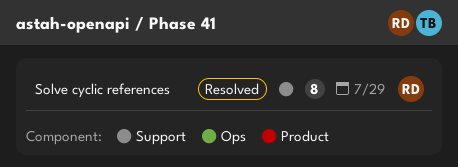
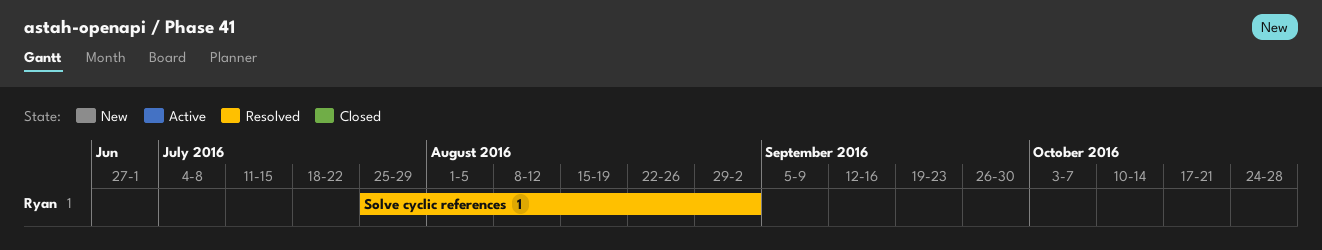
Solve cyclic references, estimate: 8 -> 1
Solve cyclic references, due: Jul 29 -> Sep 2

